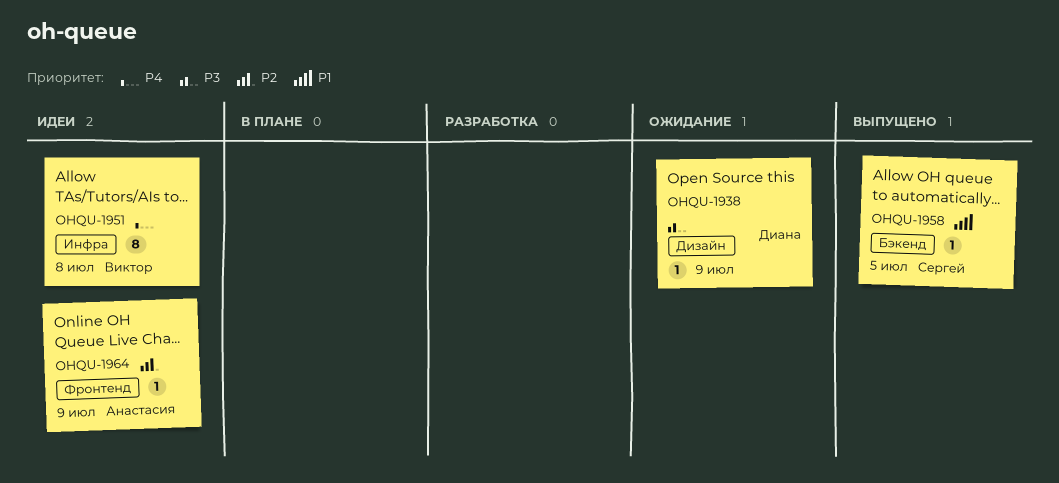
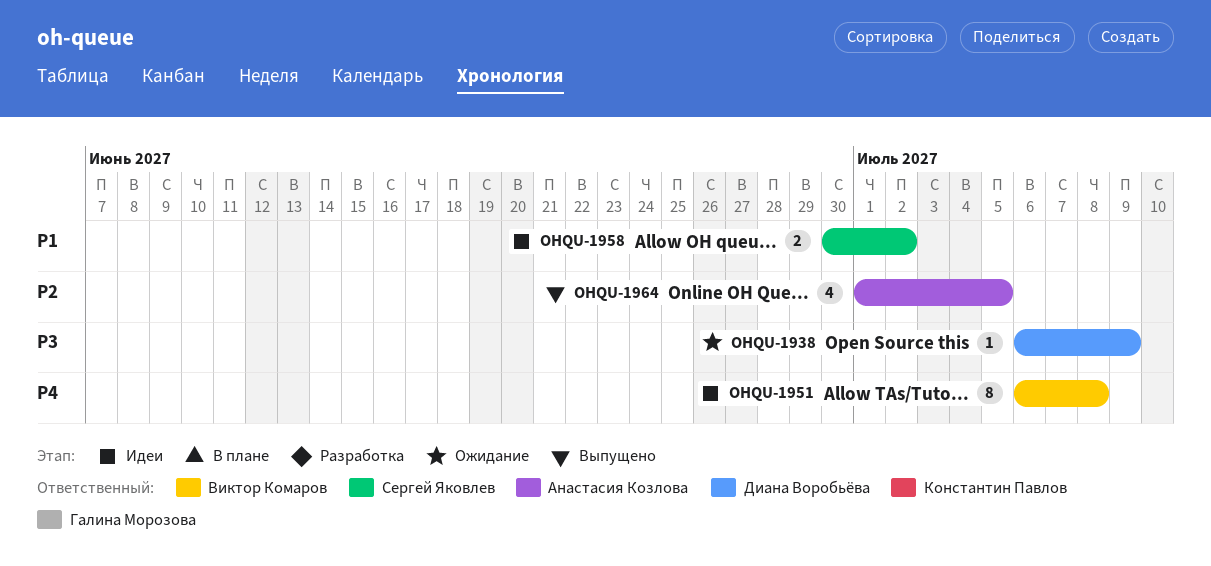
OHQU-1958, status: Выпущено -> Идеи
OHQU-1958, estimate: 1 -> 2
OHQU-1958, due: Jul 5 -> Jul 2
OHQU-1964, status: Идеи -> Выпущено
OHQU-1964, estimate: 1 -> 4
OHQU-1964, due: Jul 9 -> Jul 5

